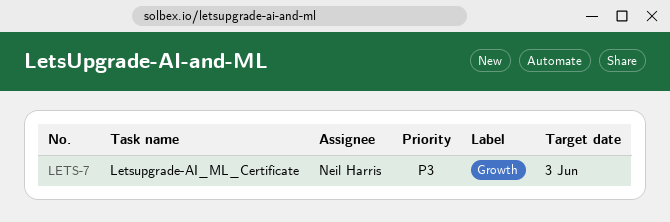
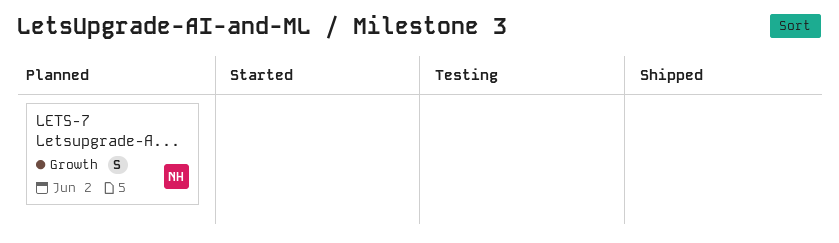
LETS-7, due: Jun 3 -> Jun 2

